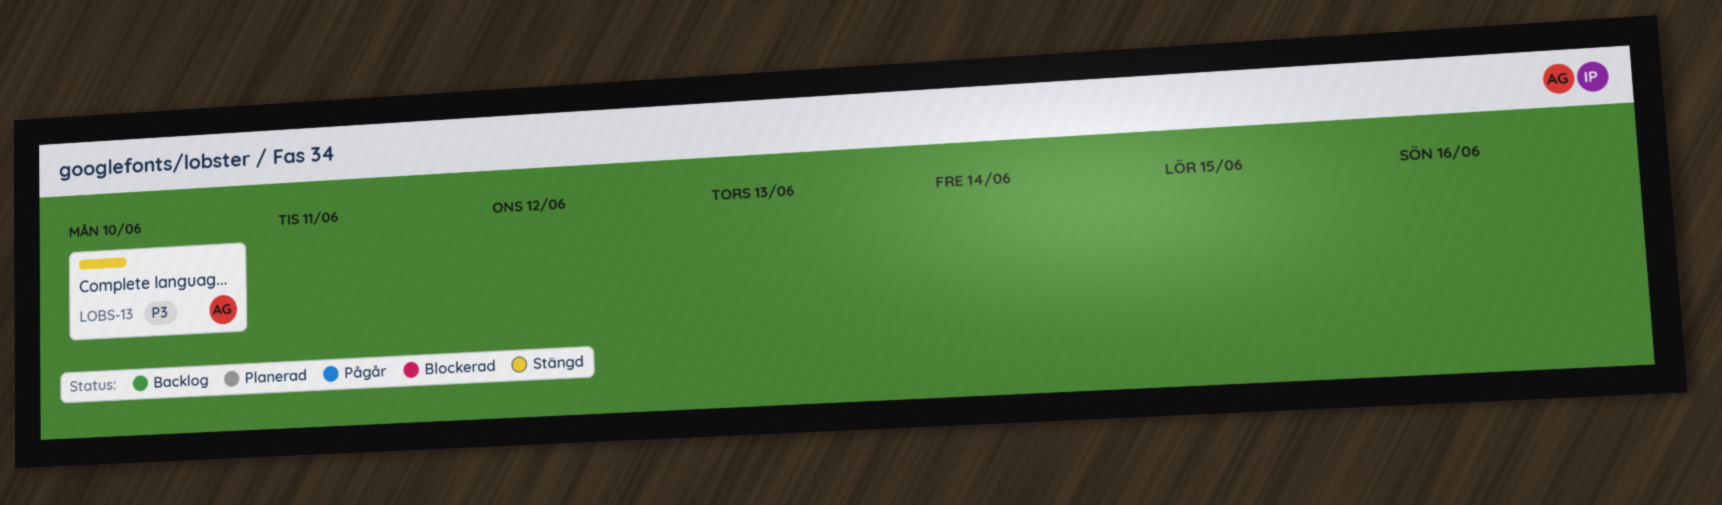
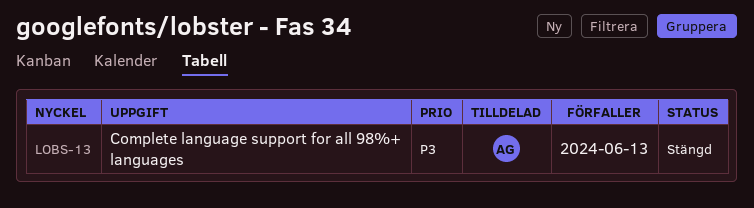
LOBS-13, due: Jun 10 -> Jun 13

